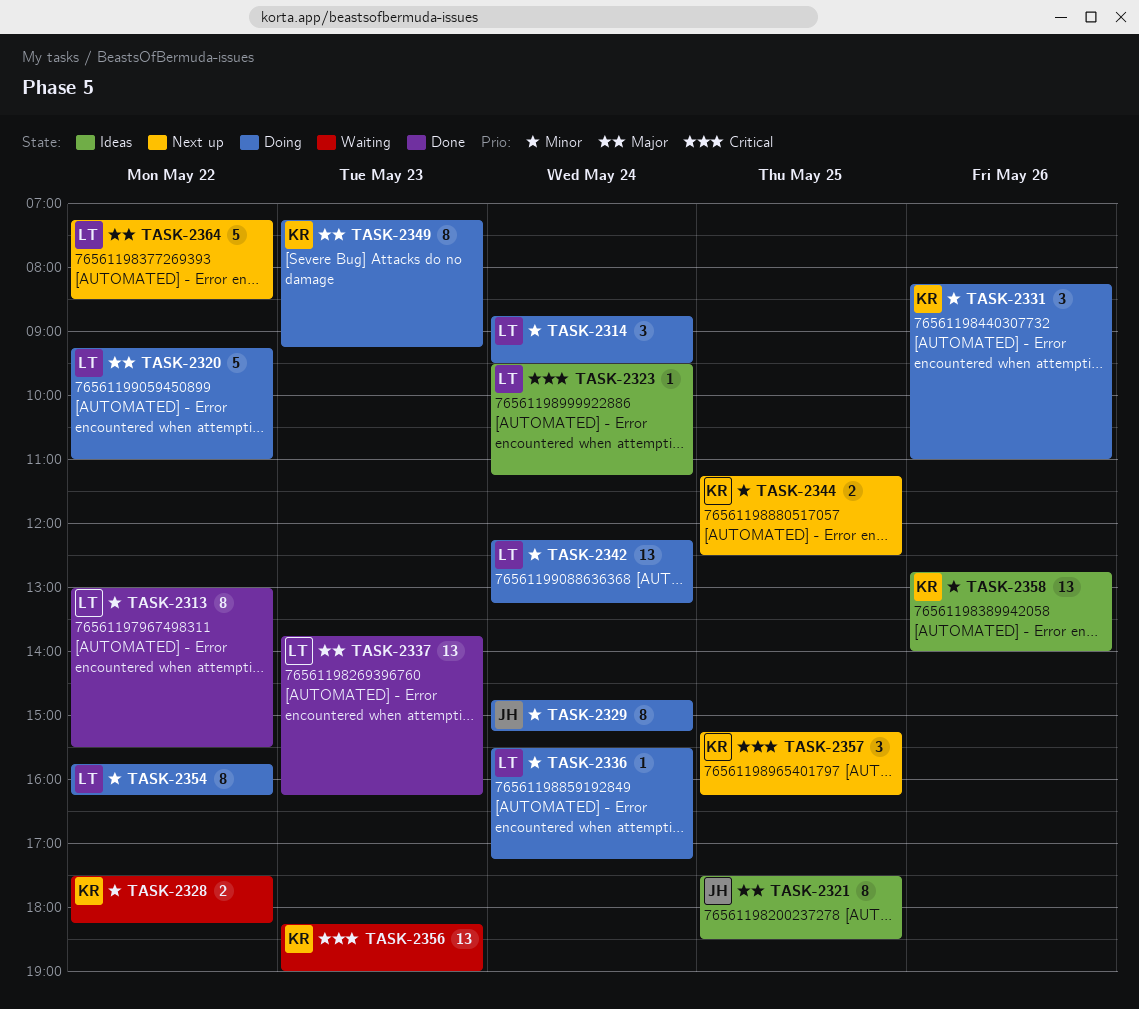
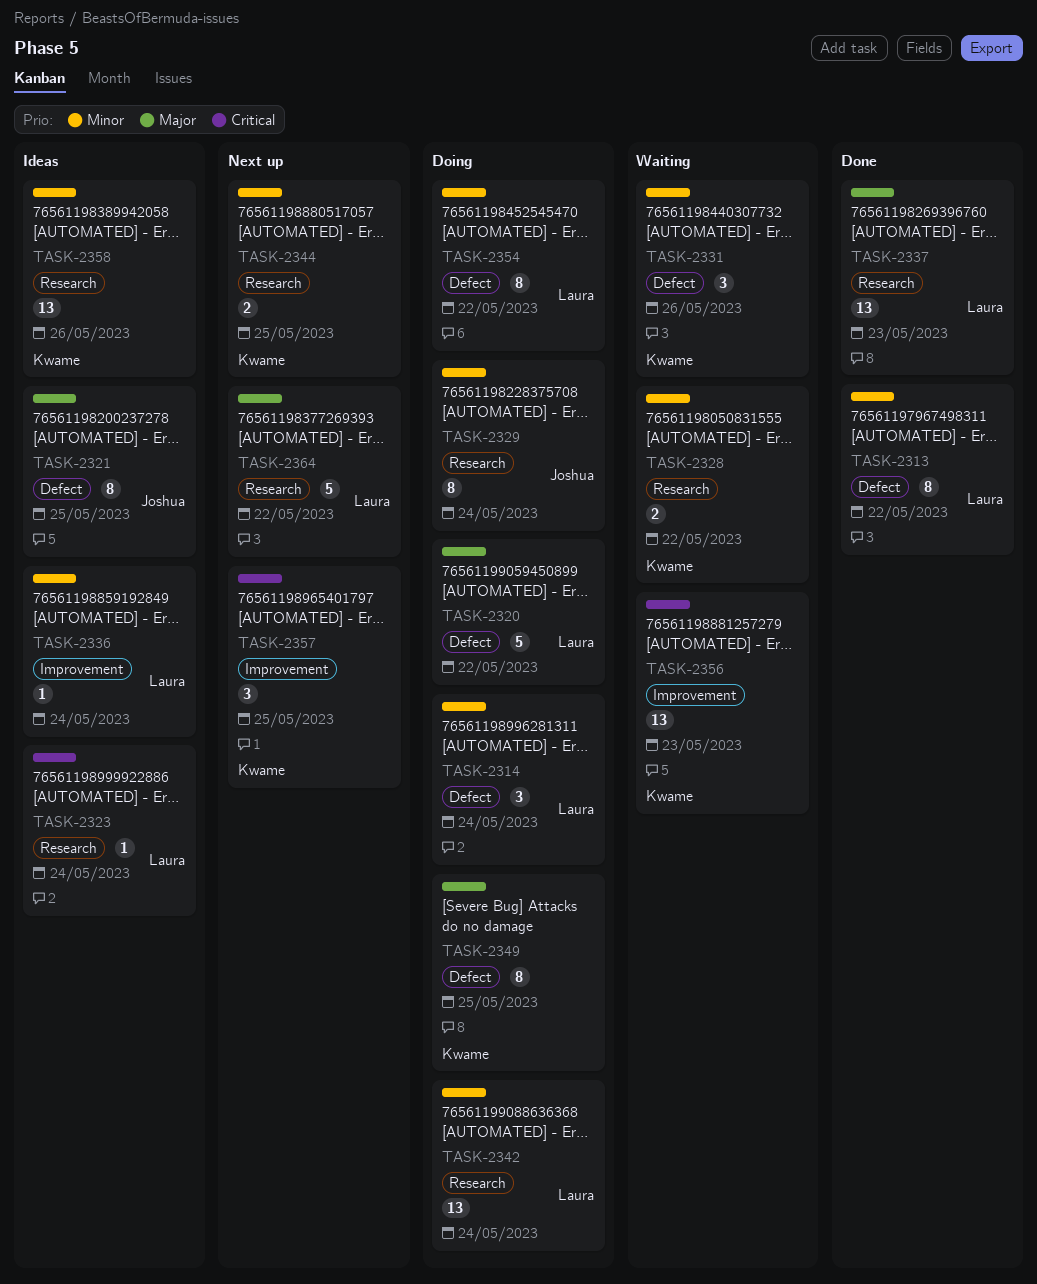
TASK-2331, status: Doing -> Waiting
TASK-2336, status: Doing -> Ideas
TASK-2349, day: May 23 -> May 25

